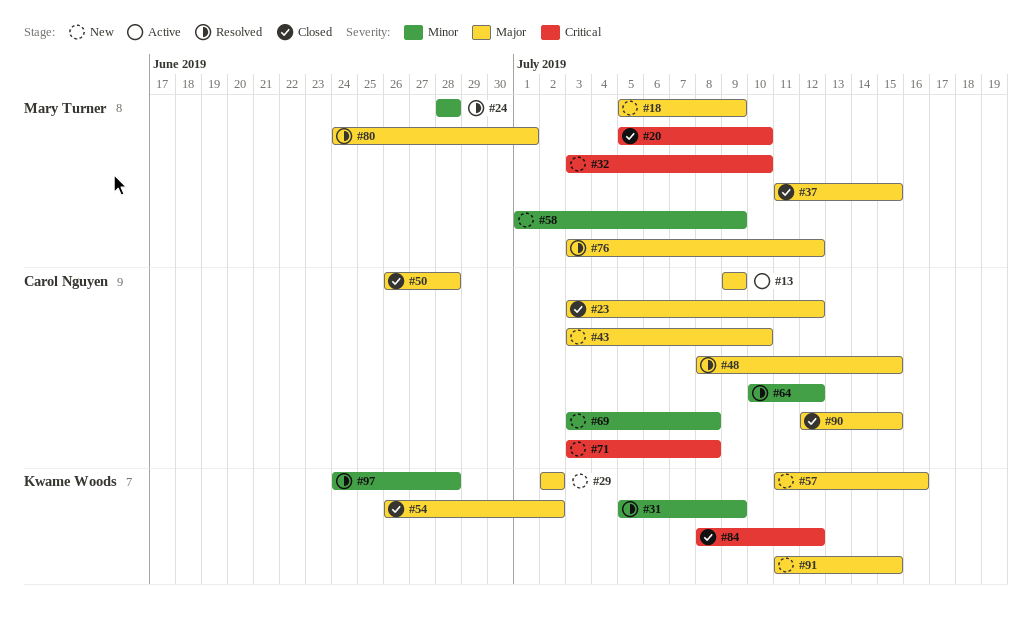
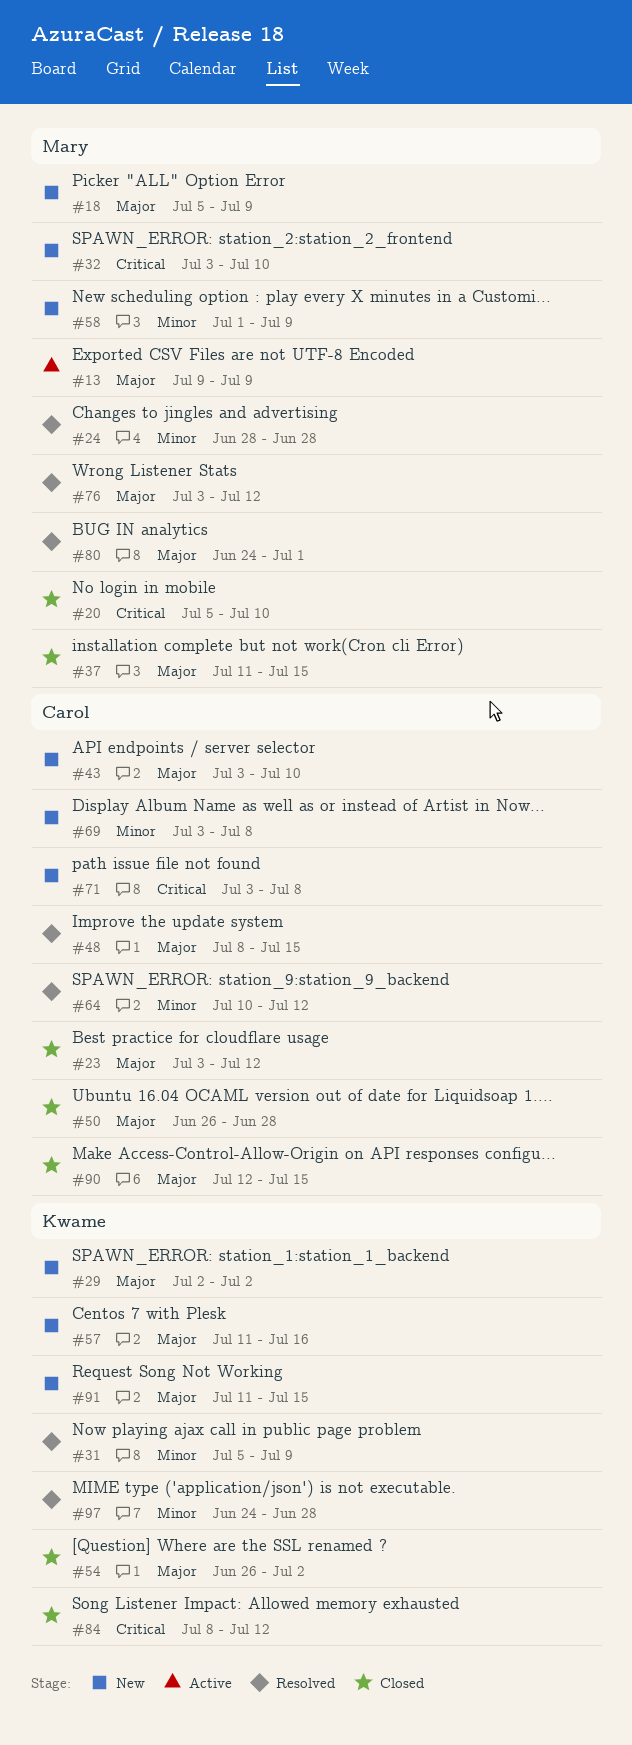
#13, owner: Carol Nguyen -> Mary Turner

